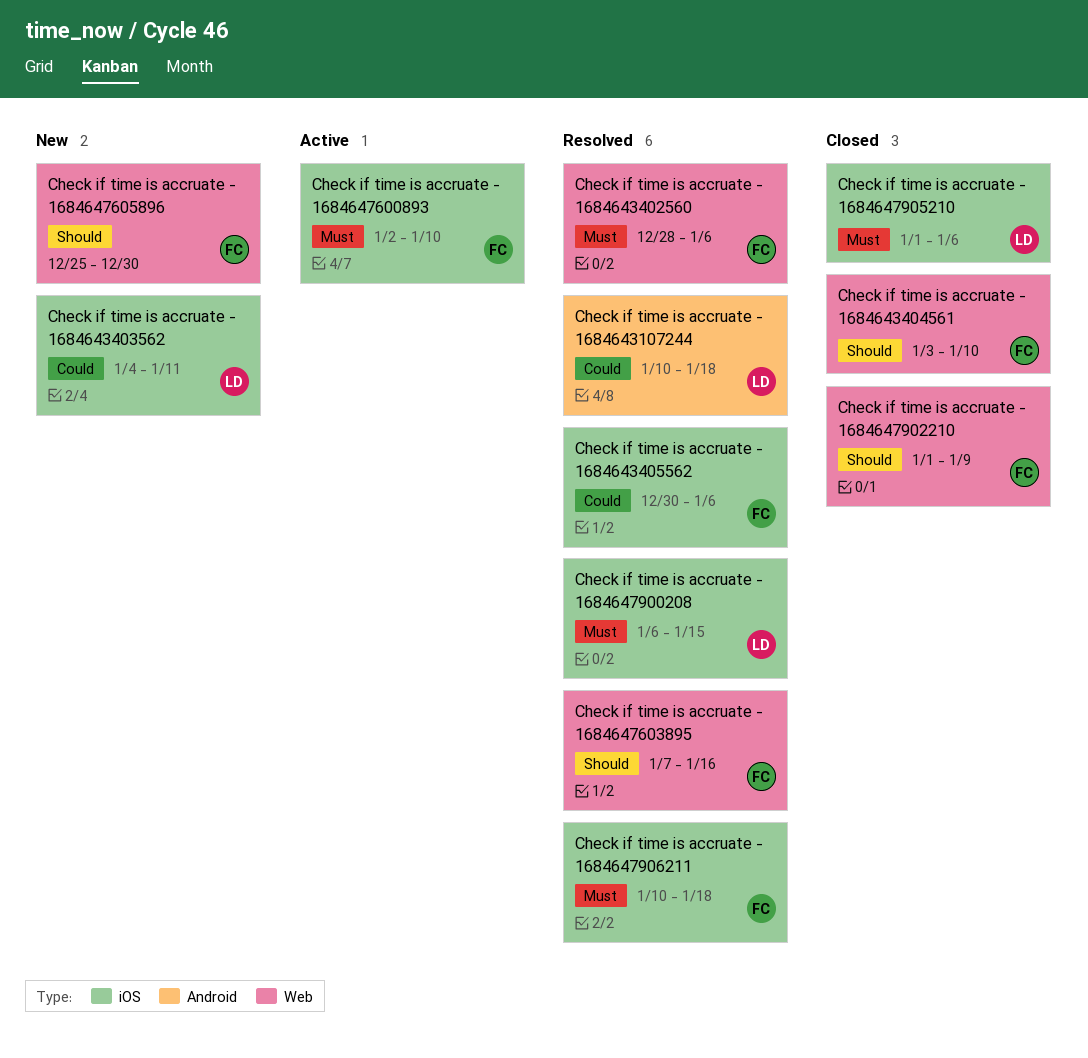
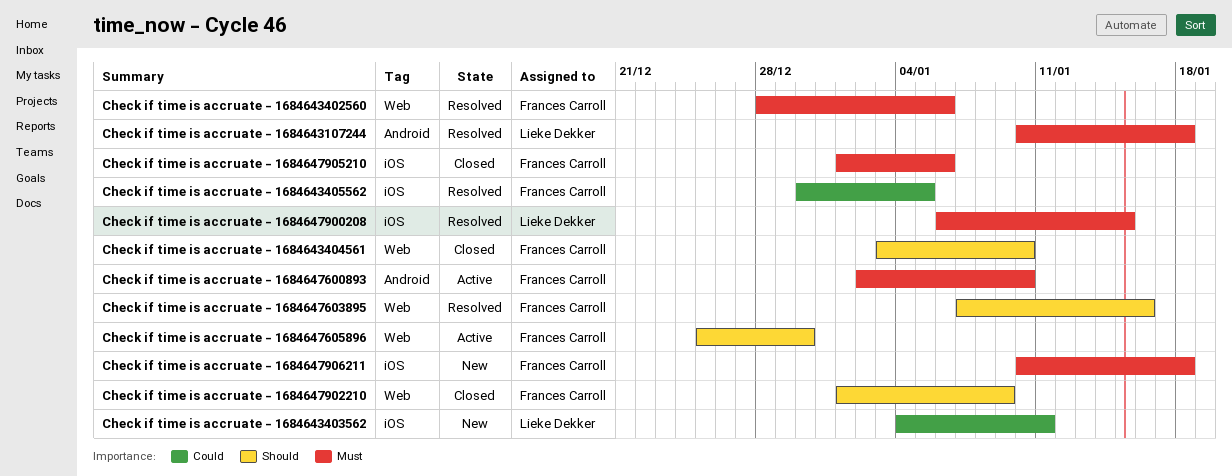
Check if time is accruate - 1684643107244, priority: Could -> Must
Check if time is accruate - 1684643405562, due: Jan 6 -> Jan 5
Check if time is accruate - 1684647600893, label: iOS -> Android
Check if time is accruate - 1684647605896, status: New -> Active
Check if time is accruate - 1684647905210, owner: Lieke Dekker -> Frances Carroll
Check if time is accruate - 1684647906211, status: Resolved -> New

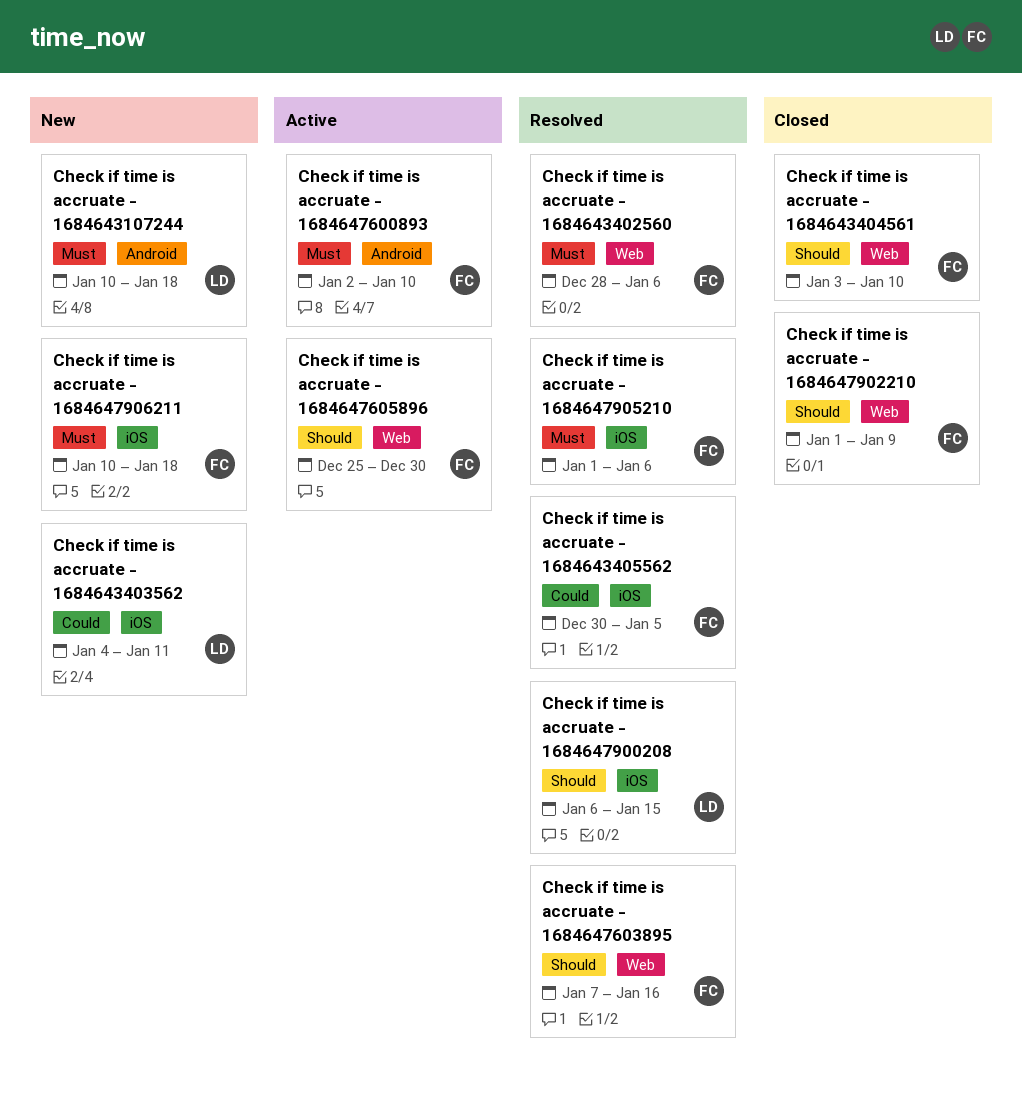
Check if time is accruate - 1684643107244, status: Resolved -> New
Check if time is accruate - 1684647900208, priority: Must -> Should
Check if time is accruate - 1684647905210, status: Closed -> Resolved

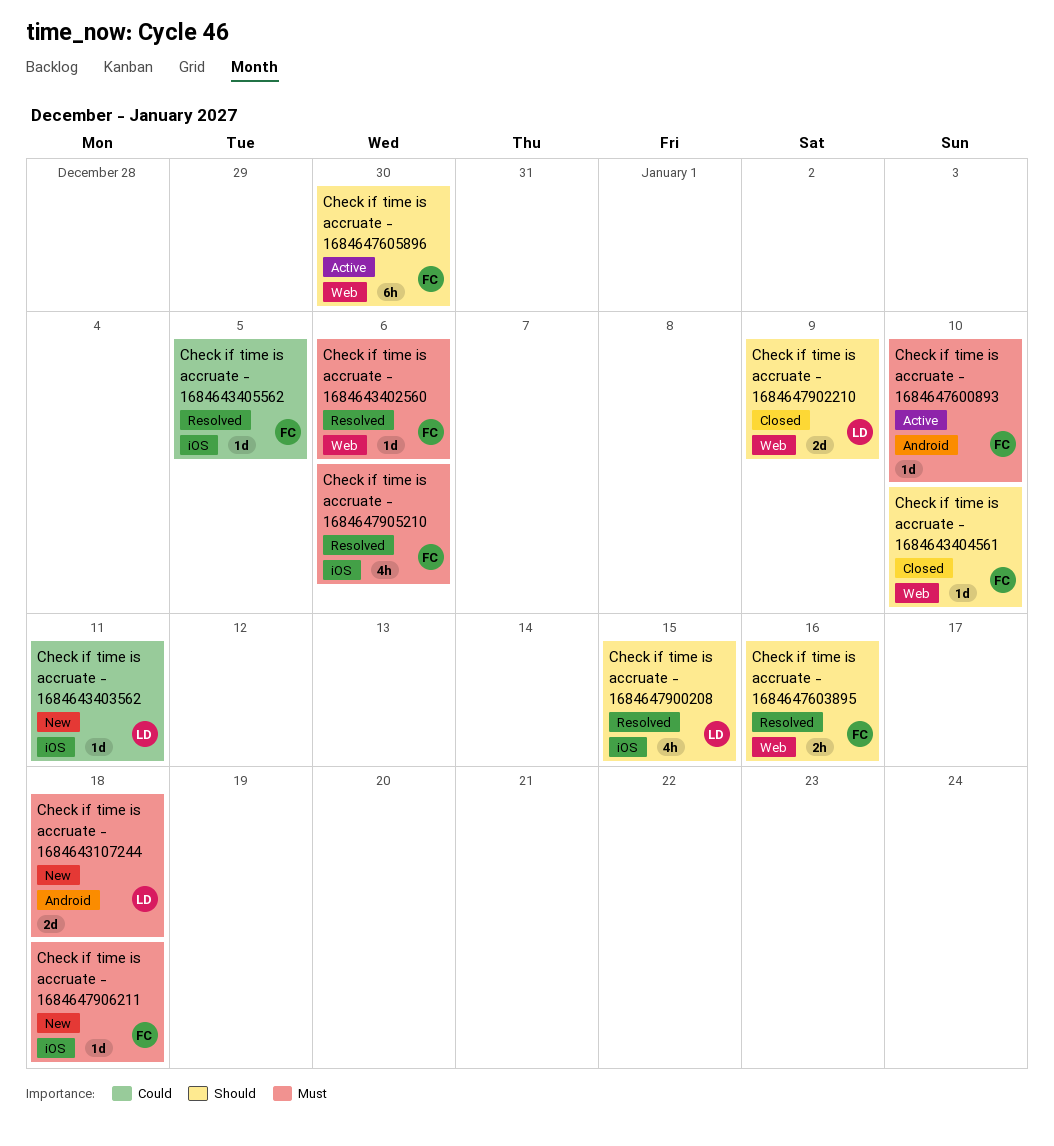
Check if time is accruate - 1684647902210, owner: FC -> LD

